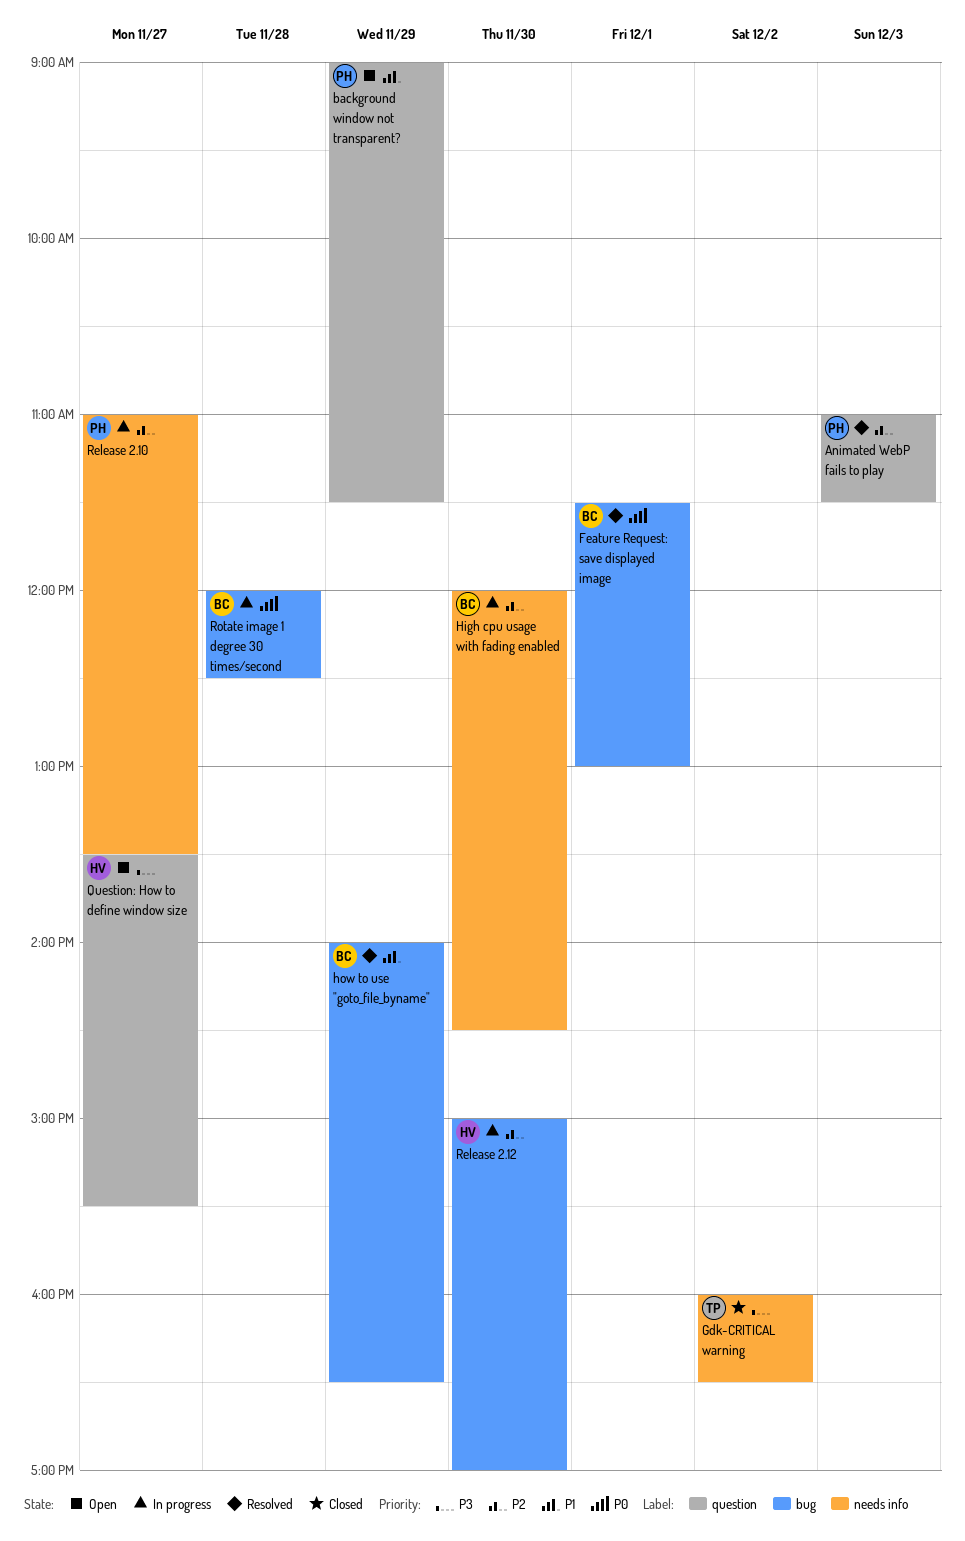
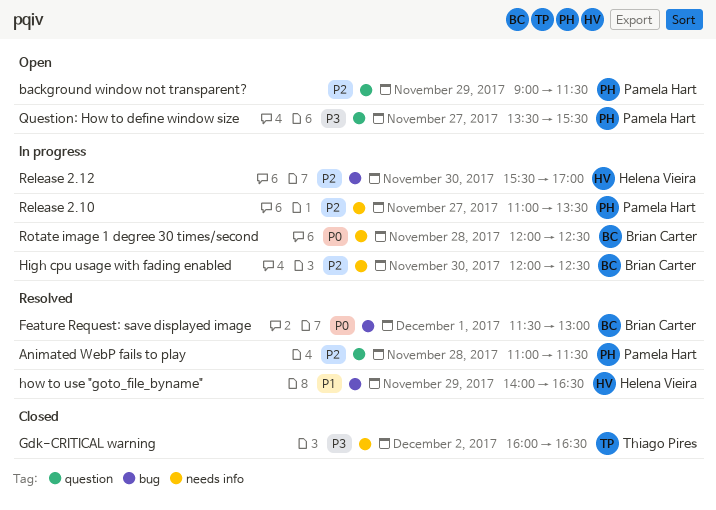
Animated WebP fails to play, day: Dec 3 -> Nov 28
background window not transparent?, priority: P1 -> P2
High cpu usage with fading enabled, ends: 14:30 -> 12:30
how to use "goto_file_byname", owner: Brian Carter -> Helena Vieira
Question: How to define window size, owner: Helena Vieira -> Pamela Hart
Release 2.12, begins: 15:00 -> 15:30
Rotate image 1 degree 30 times/second, label: bug -> needs info

